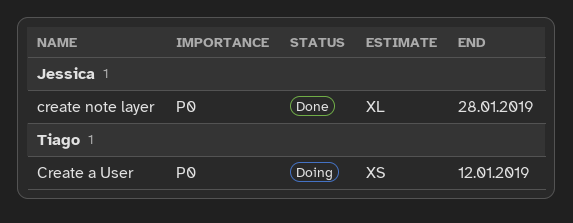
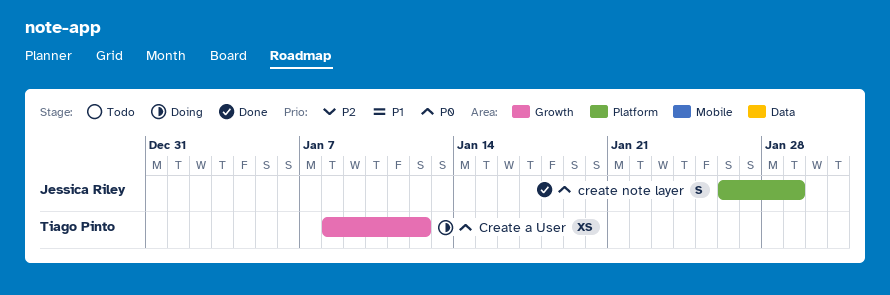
create note layer, estimate: XL -> S
create note layer, due: Jan 28 -> Jan 29

